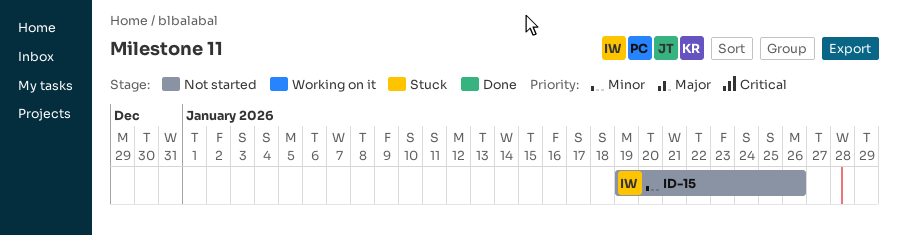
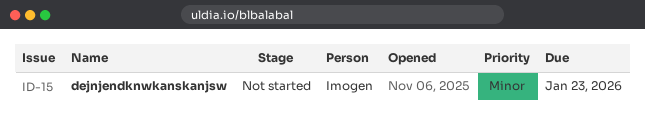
ID-15, due: Jan 26 -> Jan 23

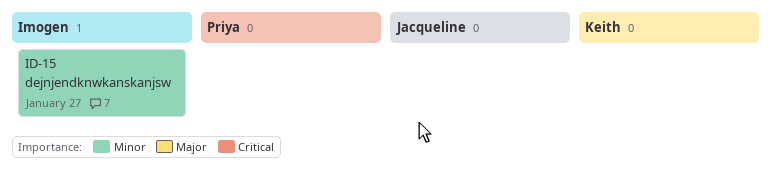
ID-15, due: Jan 23 -> Jan 27

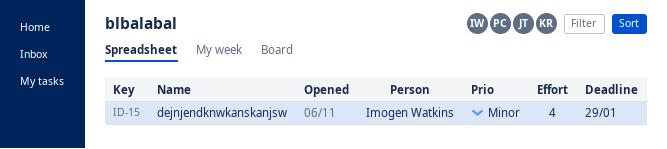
ID-15, due: Jan 27 -> Jan 29

